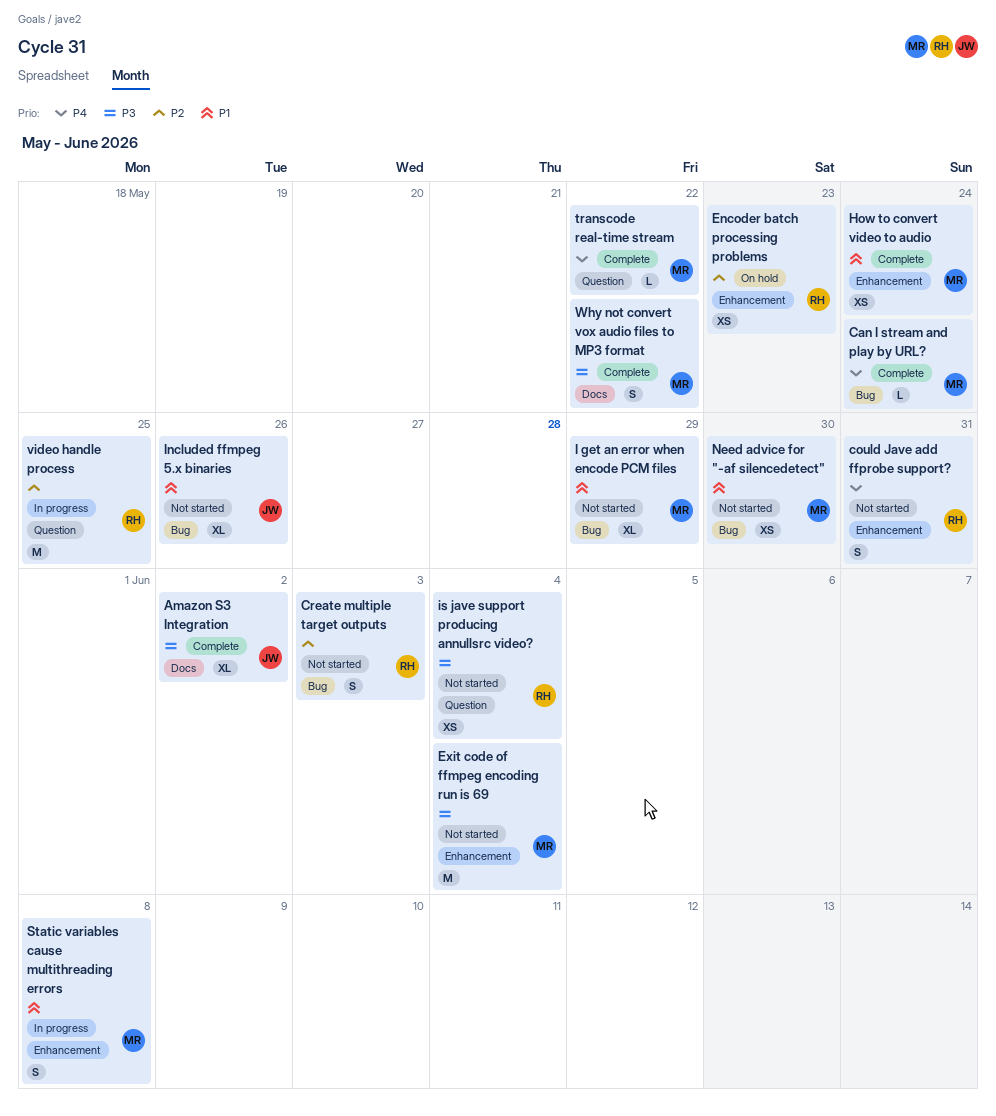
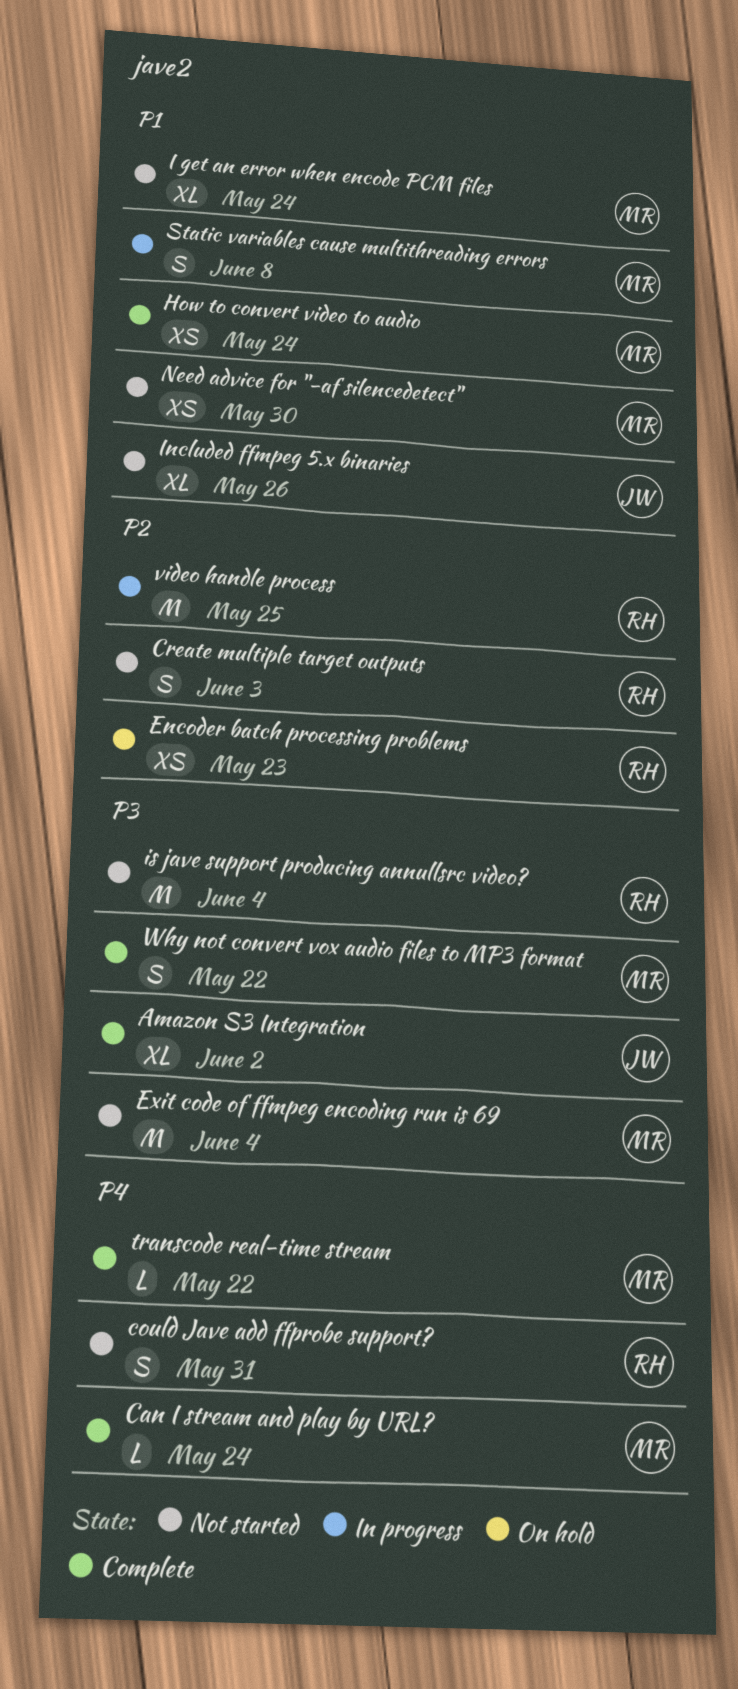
I get an error when encode PCM files, due: May 29 -> May 24
is jave support producing annullsrc video?, estimate: XS -> M

